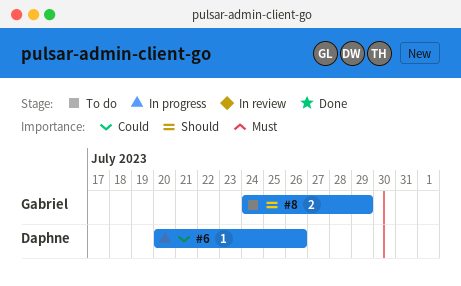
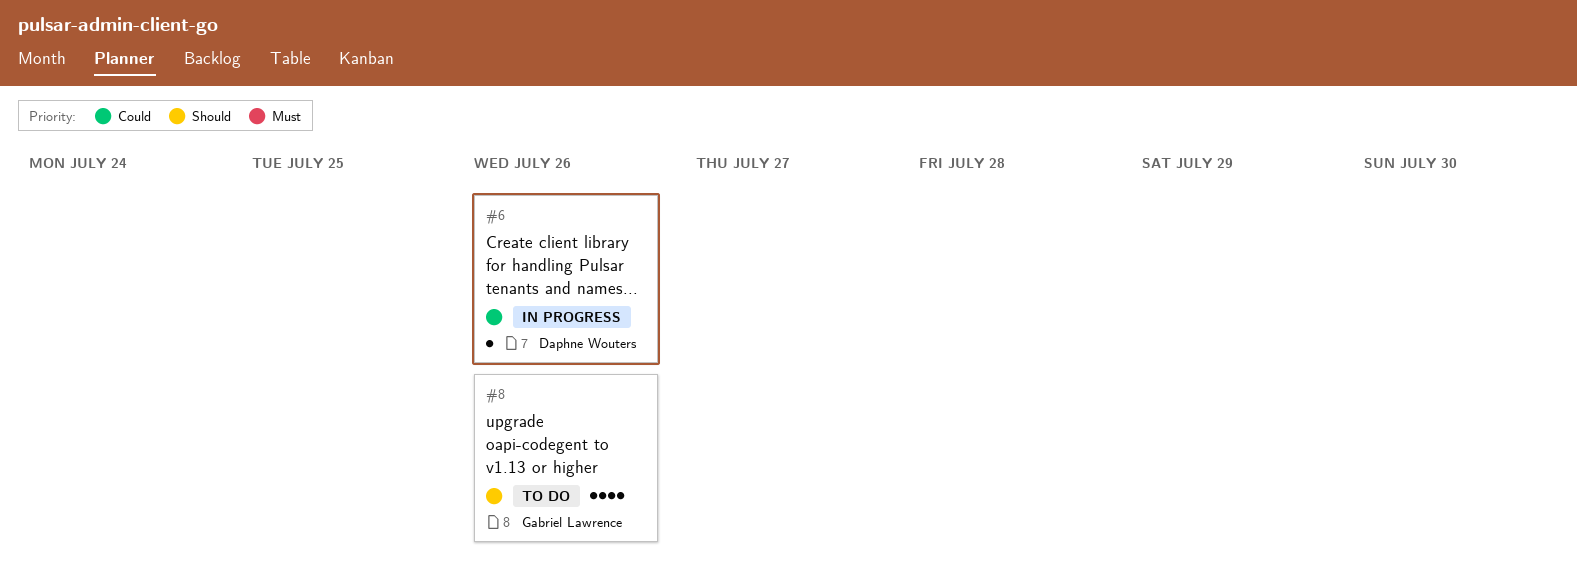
#8, estimate: 2 -> 4
#8, due: Jul 29 -> Jul 26

